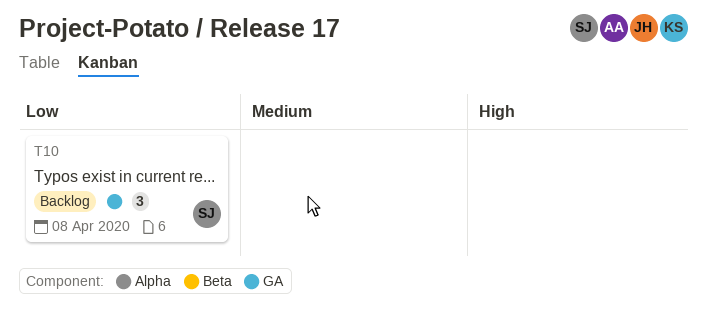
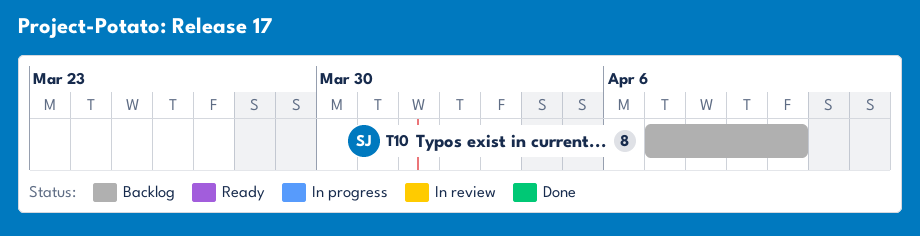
T10, estimate: 3 -> 8
T10, due: Apr 8 -> Apr 10

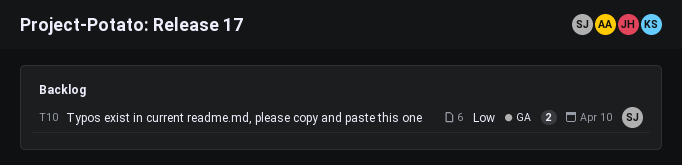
T10, estimate: 8 -> 2

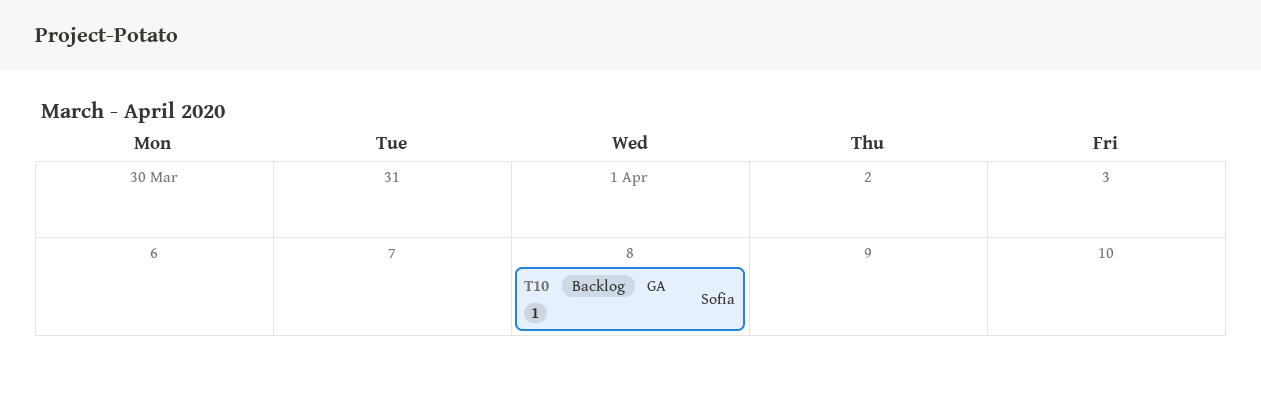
T10, estimate: 2 -> 1
T10, due: Apr 10 -> Apr 8

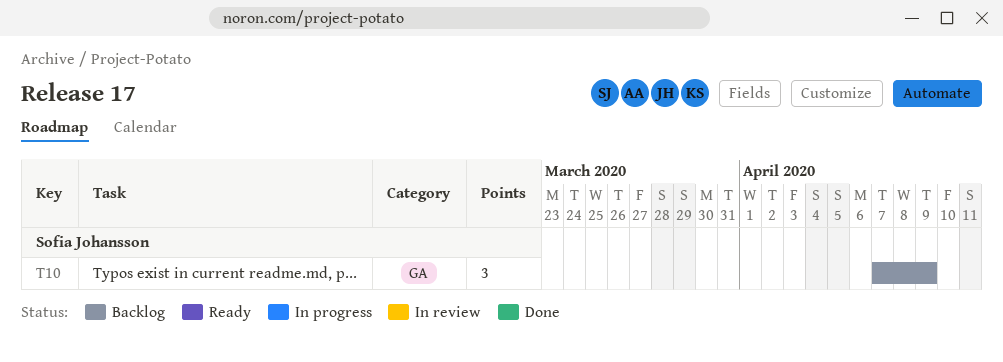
T10, estimate: 1 -> 3
T10, due: Apr 8 -> Apr 9

